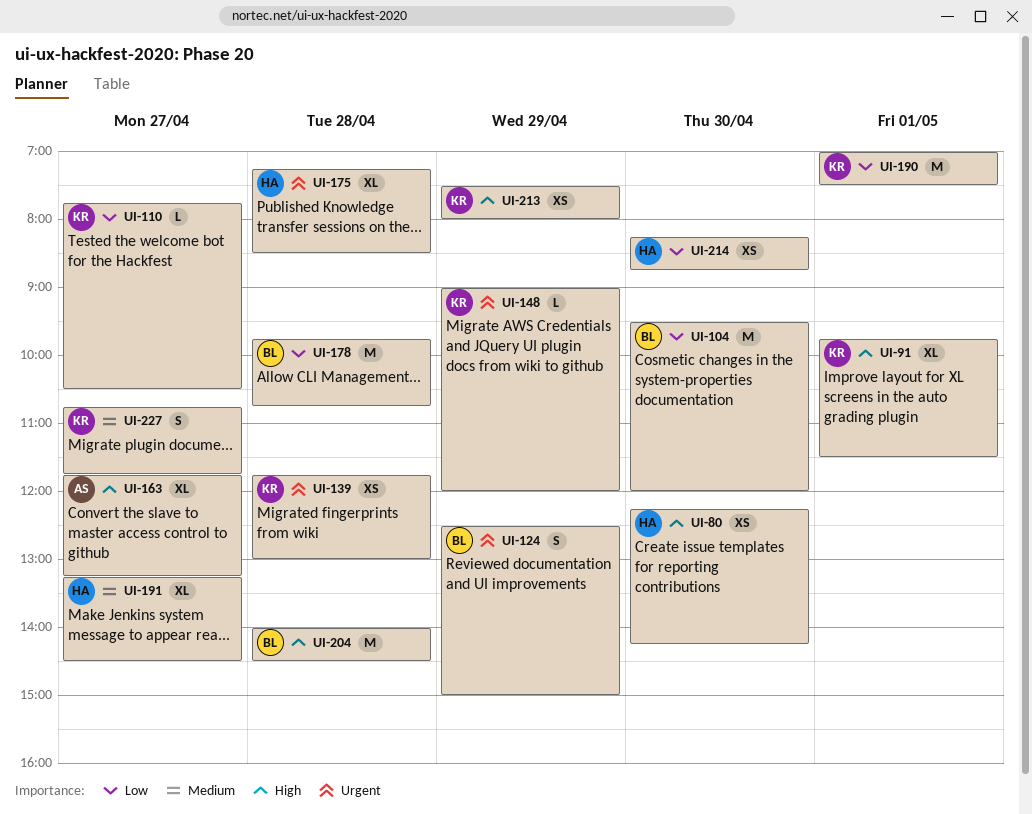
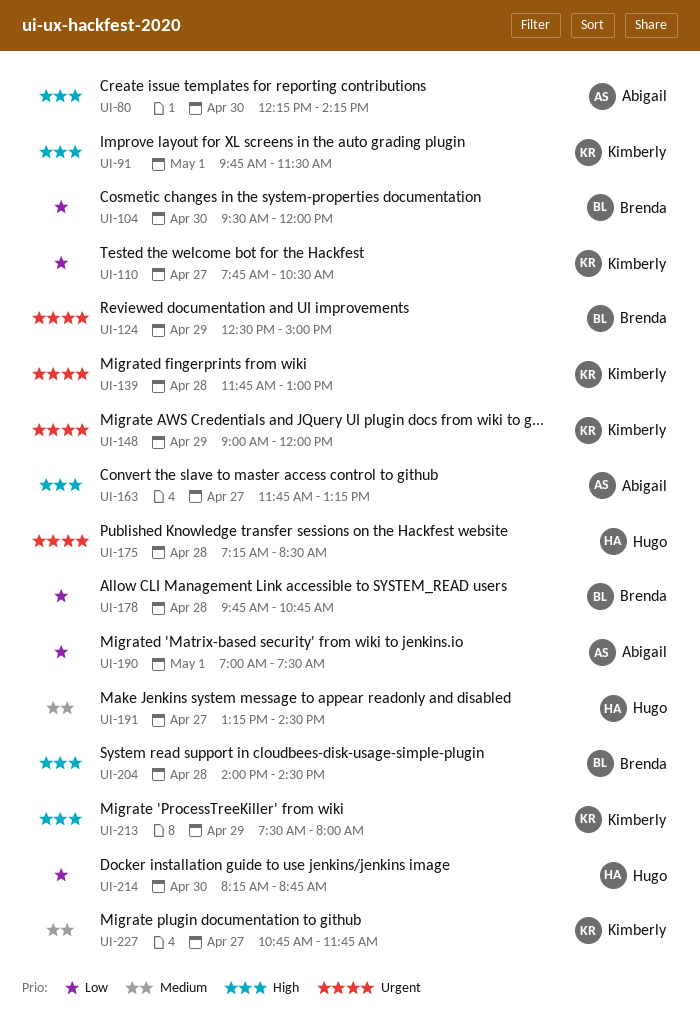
UI-80, owner: Hugo -> Abigail
UI-190, owner: Kimberly -> Abigail

